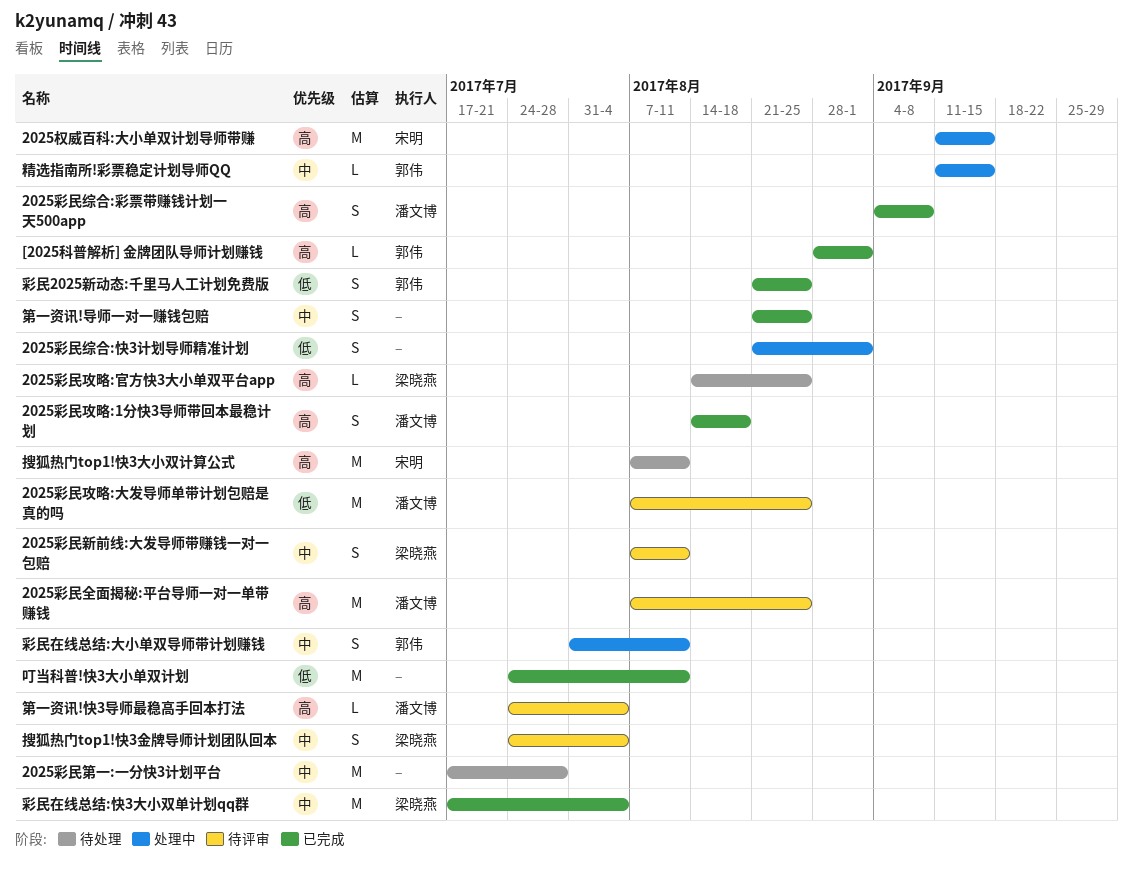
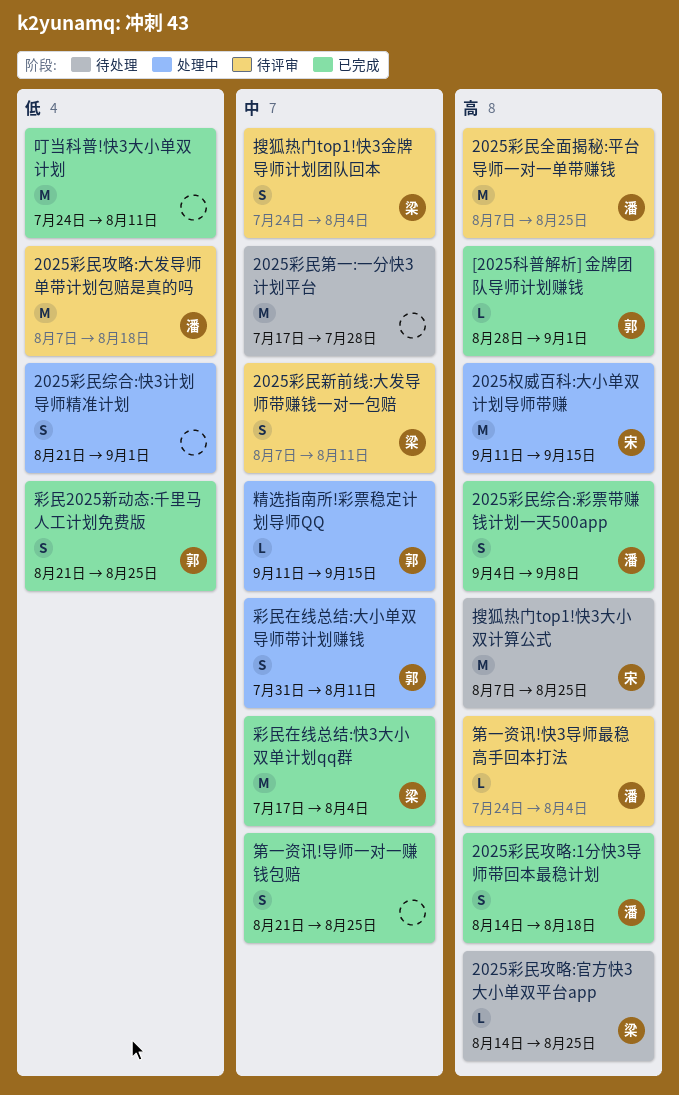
2025彩民攻略:大发导师单带计划包赔是真的吗, due: Aug 25 -> Aug 18
搜狐热门top1!快3大小双计算公式, due: Aug 11 -> Aug 25

